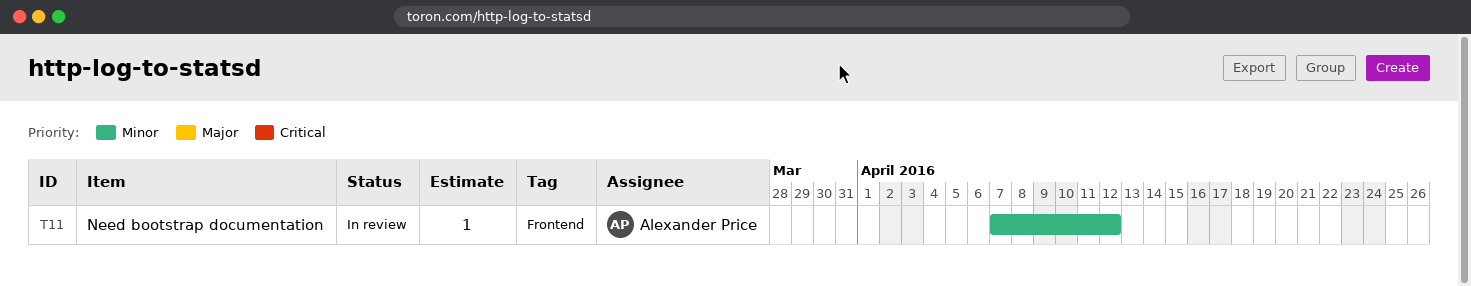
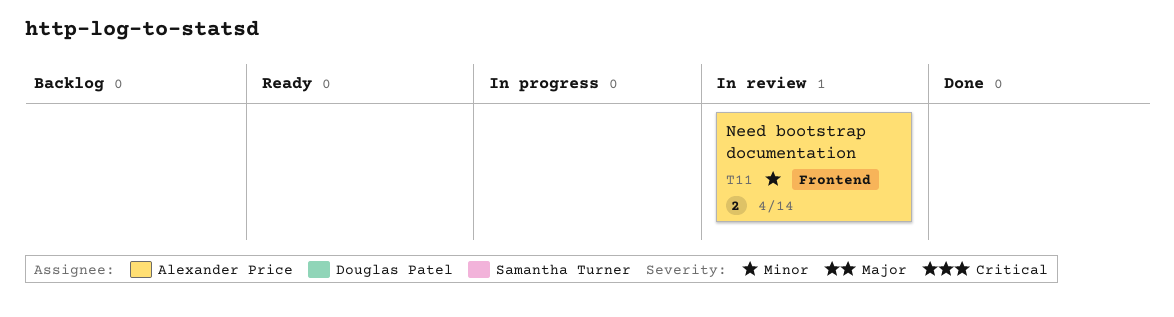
T11, estimate: 1 -> 2
T11, due: Apr 12 -> Apr 14

